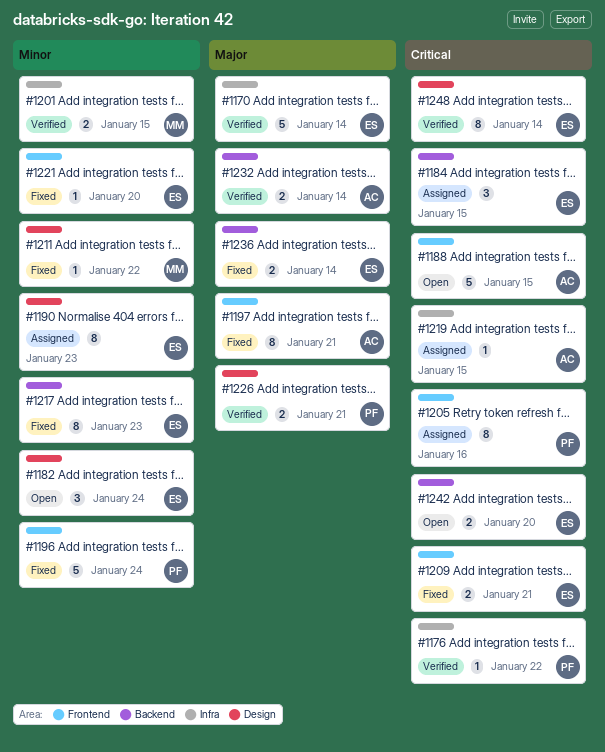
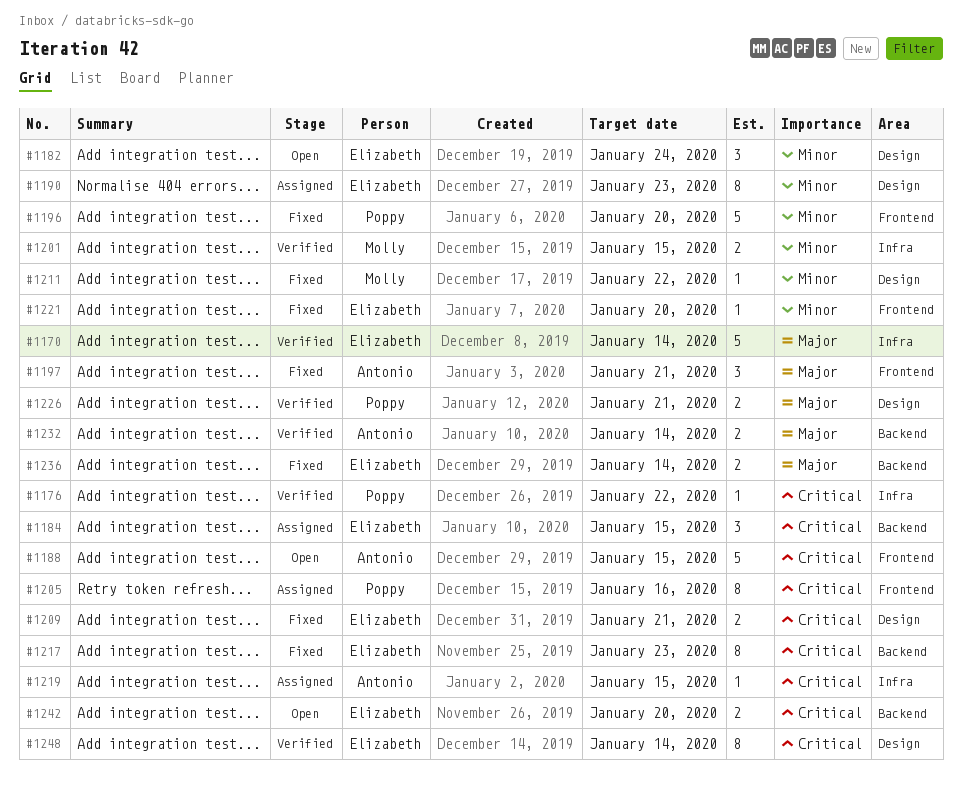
#1196, due: Jan 24 -> Jan 20
#1197, estimate: 8 -> 3
#1209, label: Frontend -> Design
#1217, priority: Minor -> Critical

